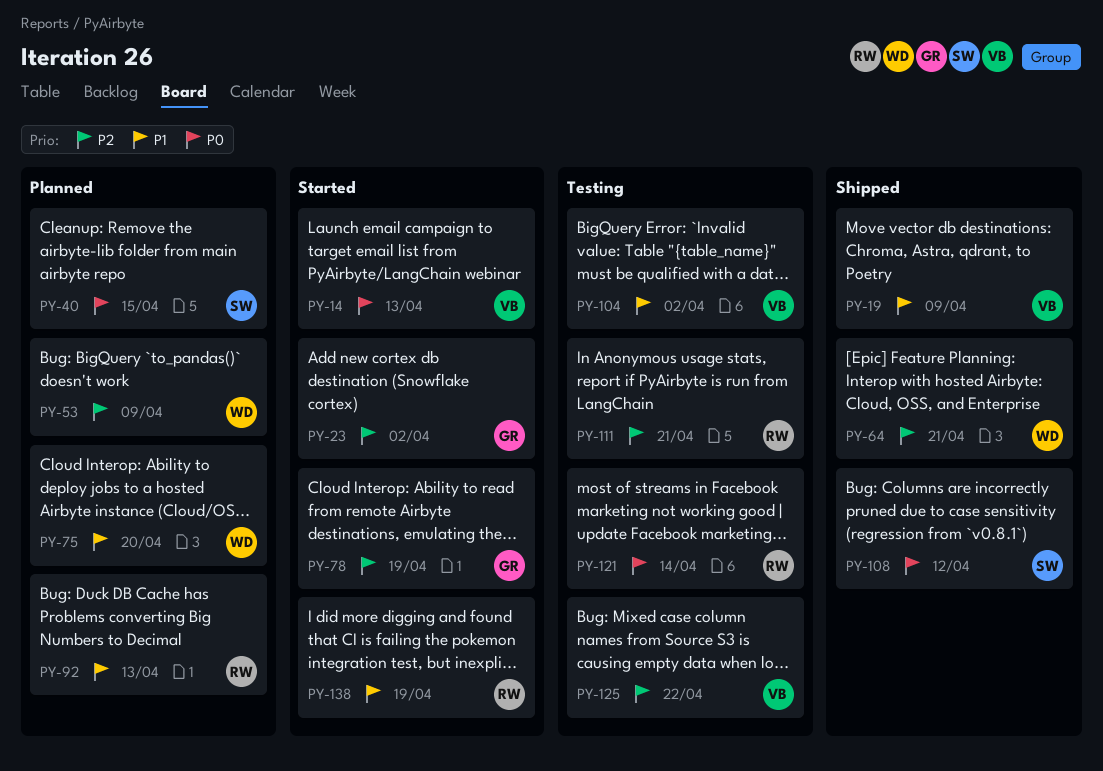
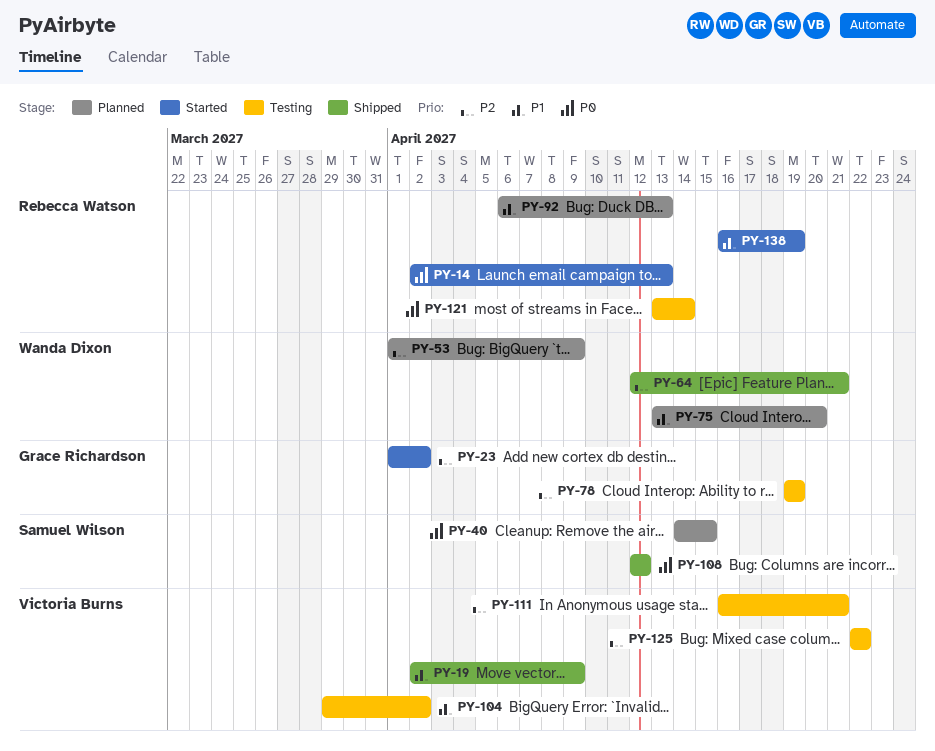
PY-14, owner: Victoria Burns -> Rebecca Watson
PY-78, status: Started -> Testing
PY-111, owner: Rebecca Watson -> Victoria Burns

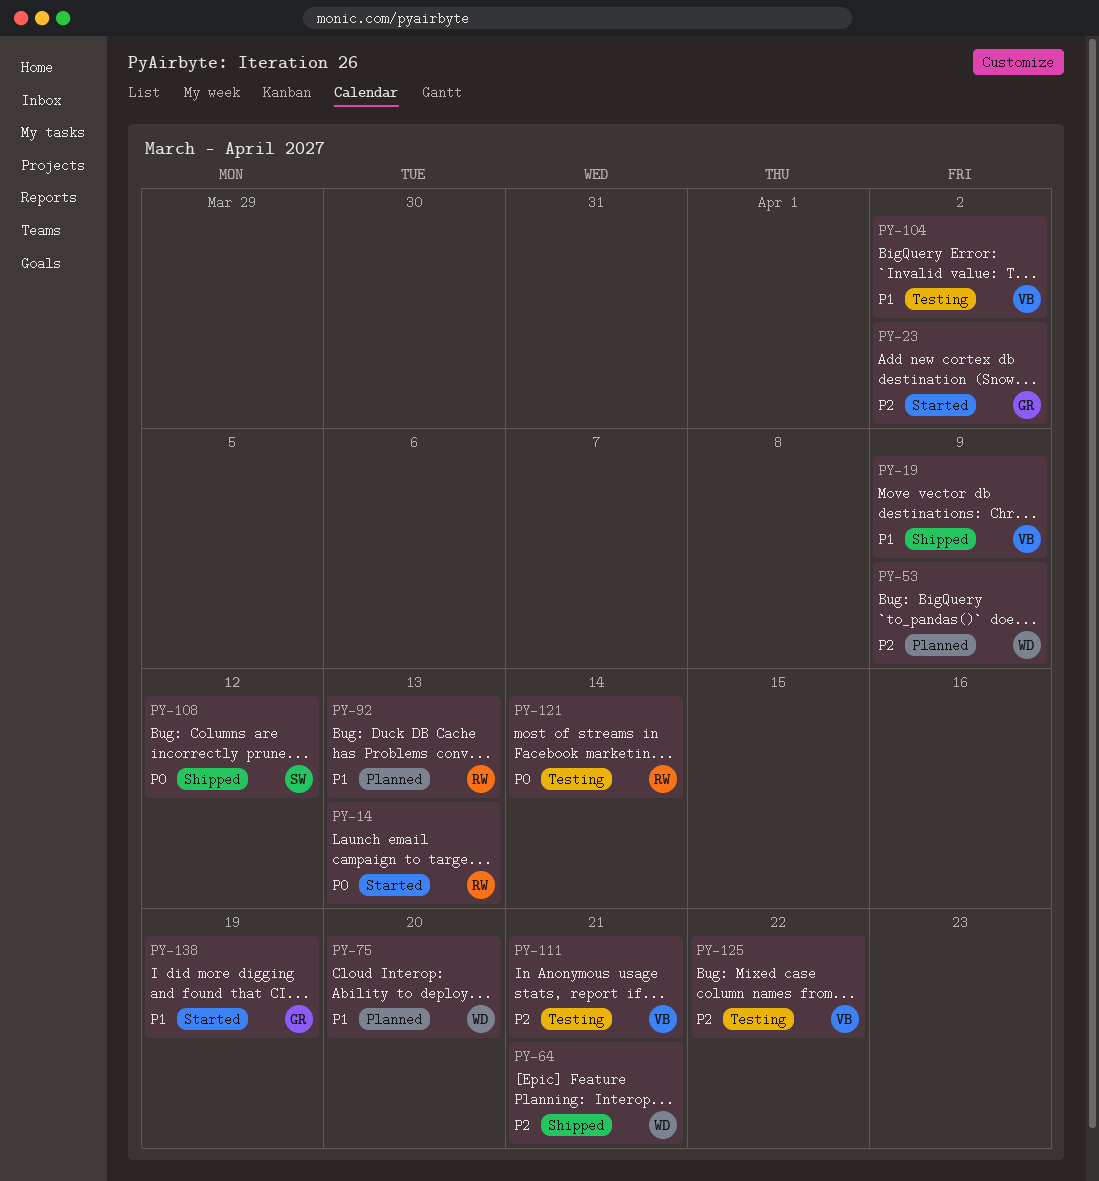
PY-40: present -> none
PY-78: present -> none
PY-138, owner: Rebecca Watson -> Grace Richardson

